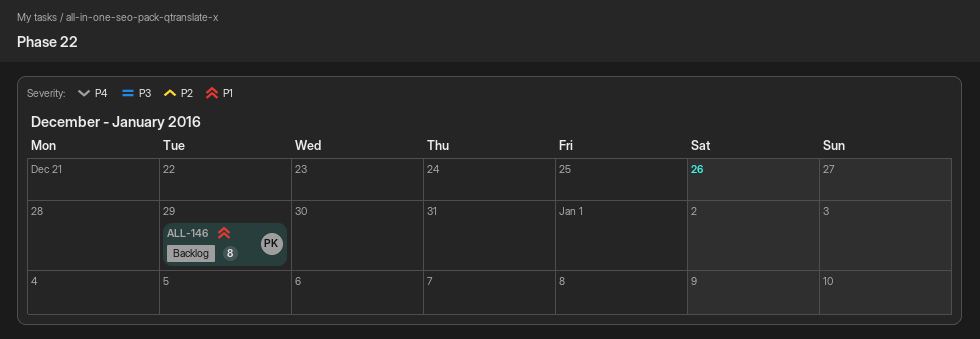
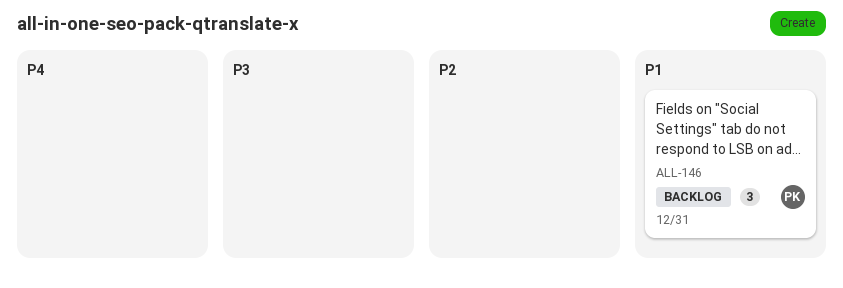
ALL-146, estimate: 8 -> 3
ALL-146, due: Dec 29 -> Dec 31

